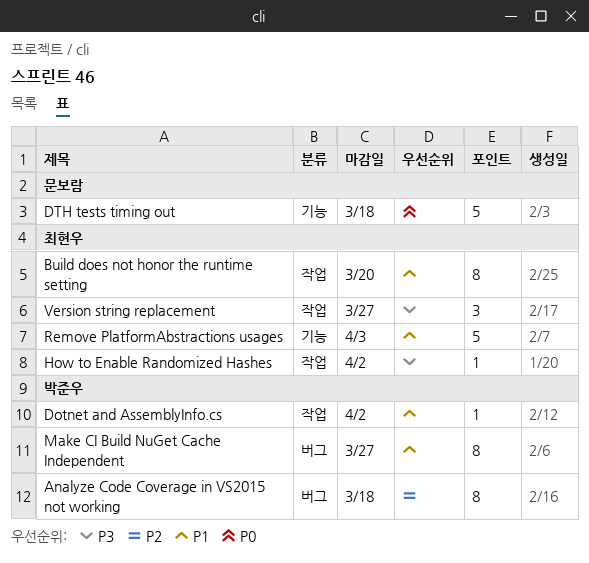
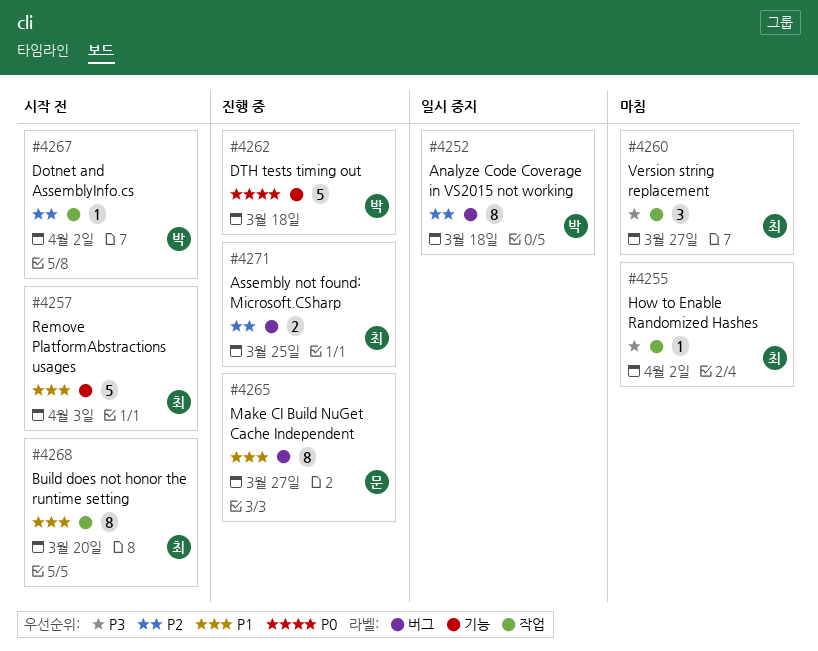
Assembly not found: Microsoft.CSharp: none -> present
Dotnet and AssemblyInfo.cs, priority: P1 -> P2
DTH tests timing out, owner: 문보람 -> 박준우
Make CI Build NuGet Cache Independent, owner: 박준우 -> 문보람

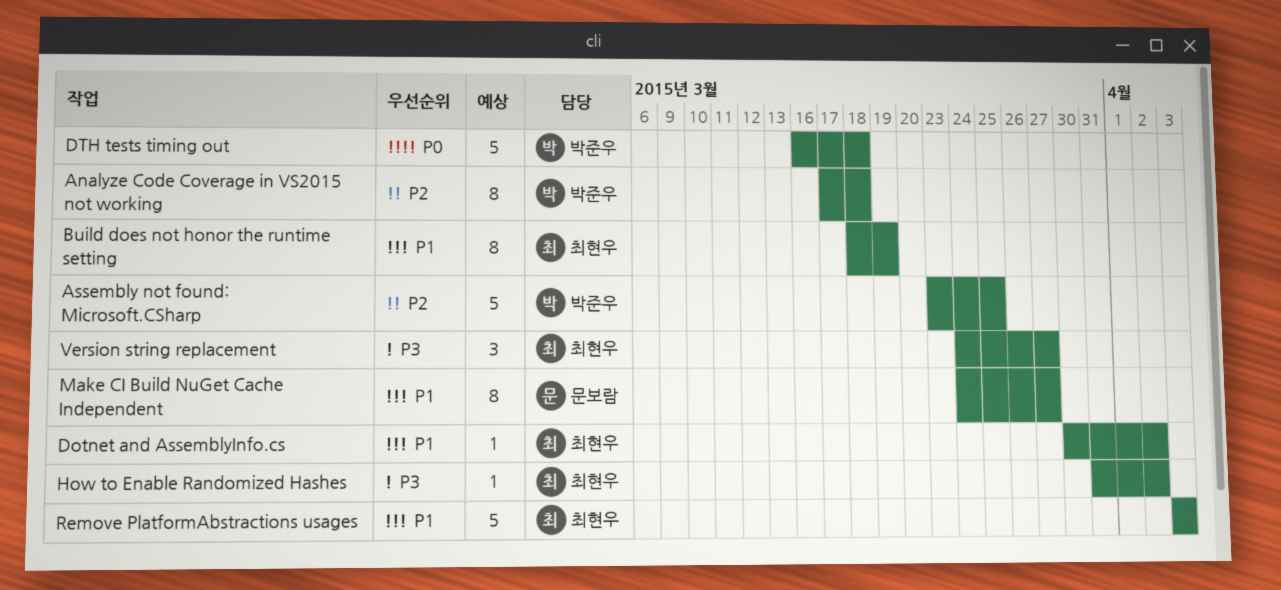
Assembly not found: Microsoft.CSharp, owner: 최현우 -> 박준우
Assembly not found: Microsoft.CSharp, estimate: 2 -> 5
Build does not honor the runtime setting, due: Mar 20 -> Mar 19
Dotnet and AssemblyInfo.cs, owner: 박준우 -> 최현우
Dotnet and AssemblyInfo.cs, priority: P2 -> P1

